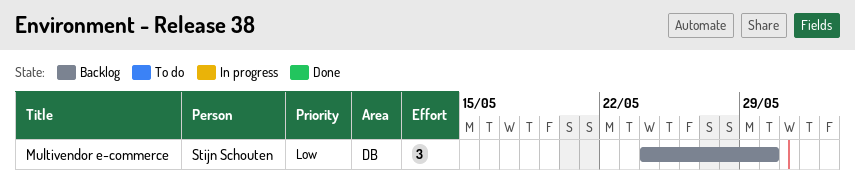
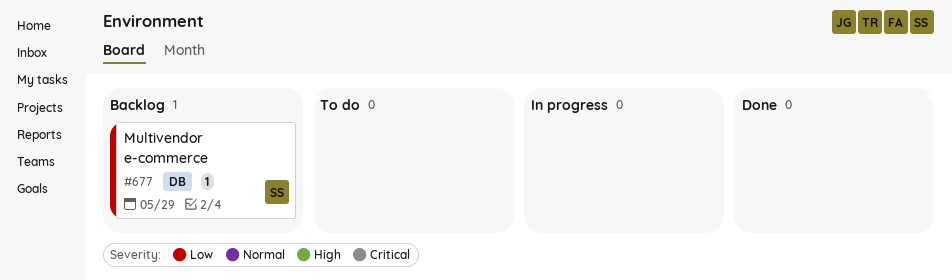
Multivendor e-commerce, estimate: 3 -> 1
Multivendor e-commerce, due: May 30 -> May 29

